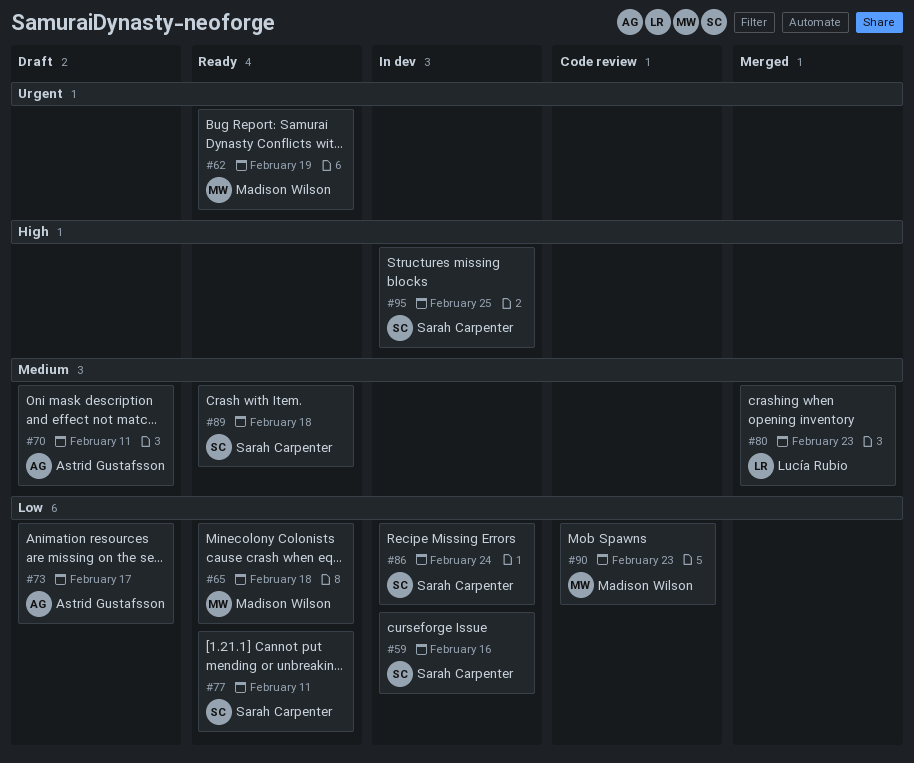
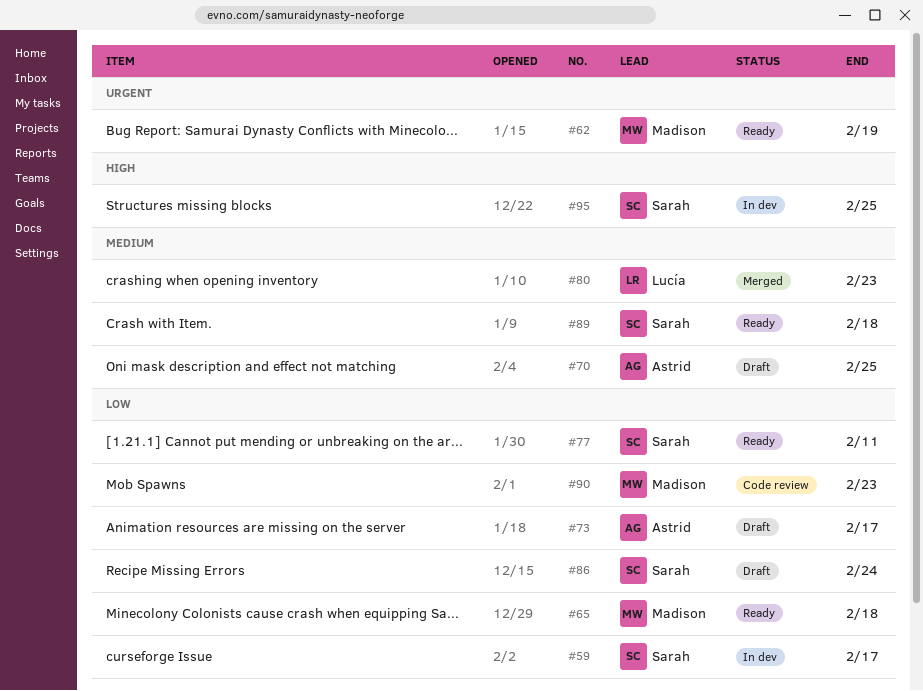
#59, due: Feb 16 -> Feb 17
#70, due: Feb 11 -> Feb 25
#86, status: In dev -> Draft

